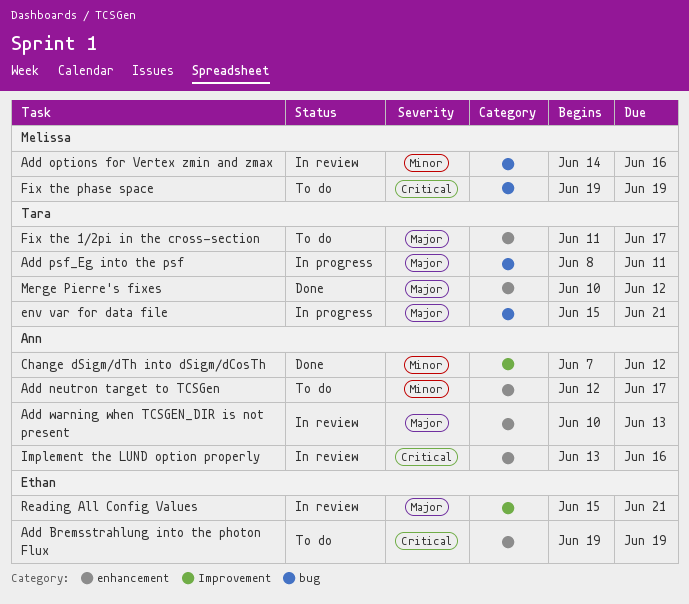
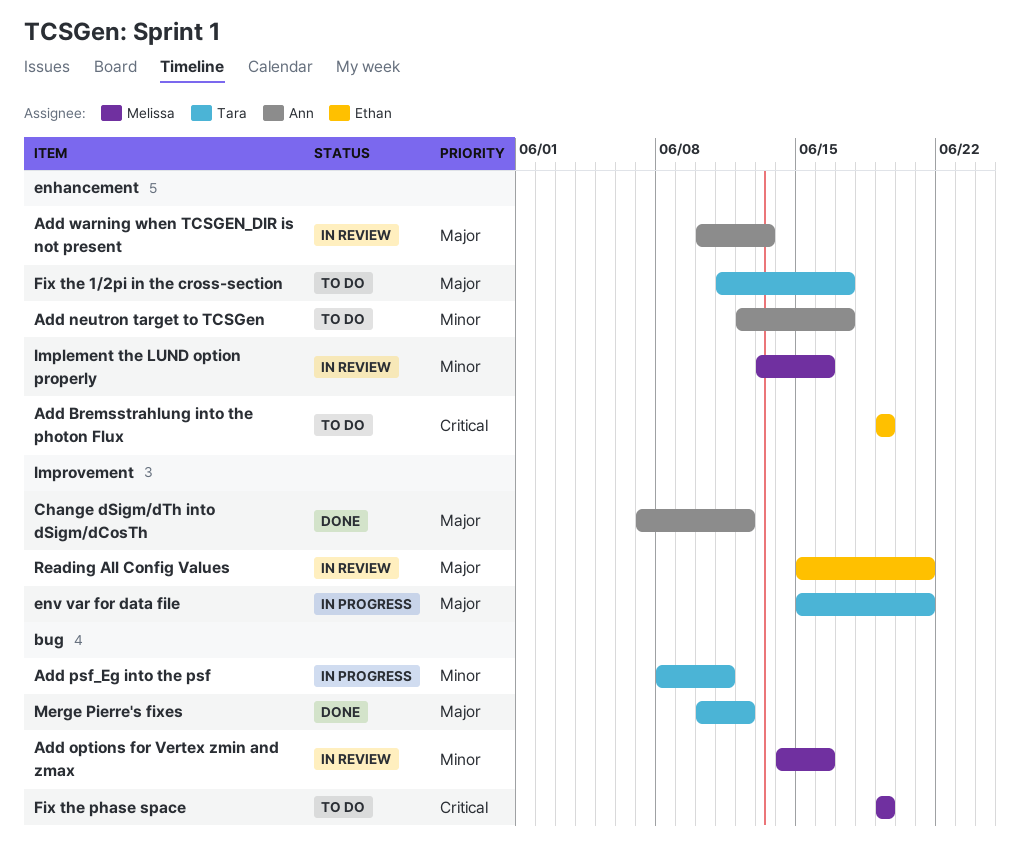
Add psf_Eg into the psf, priority: Major -> Minor
Change dSigm/dTh into dSigm/dCosTh, priority: Minor -> Major
env var for data file, label: bug -> Improvement
Implement the LUND option properly, owner: Ann -> Melissa
Implement the LUND option properly, priority: Critical -> Minor
Merge Pierre's fixes, label: enhancement -> bug

